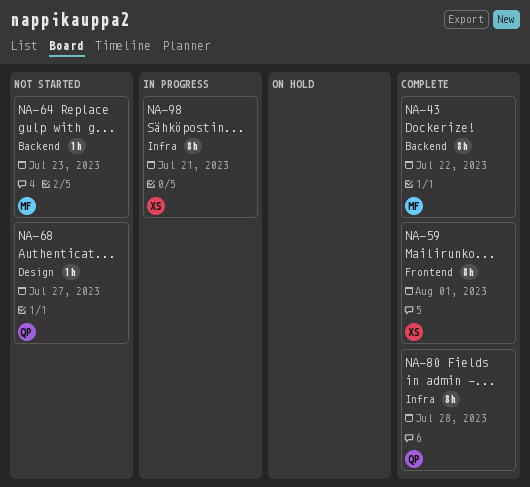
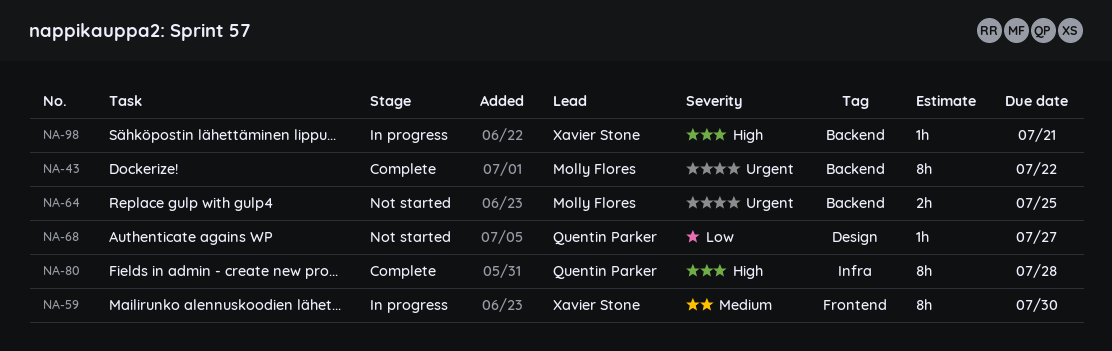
NA-59, status: Complete -> In progress
NA-59, due: Aug 1 -> Jul 30
NA-64, estimate: 1h -> 2h
NA-64, due: Jul 23 -> Jul 25
NA-98, label: Infra -> Backend
NA-98, estimate: 8h -> 1h

